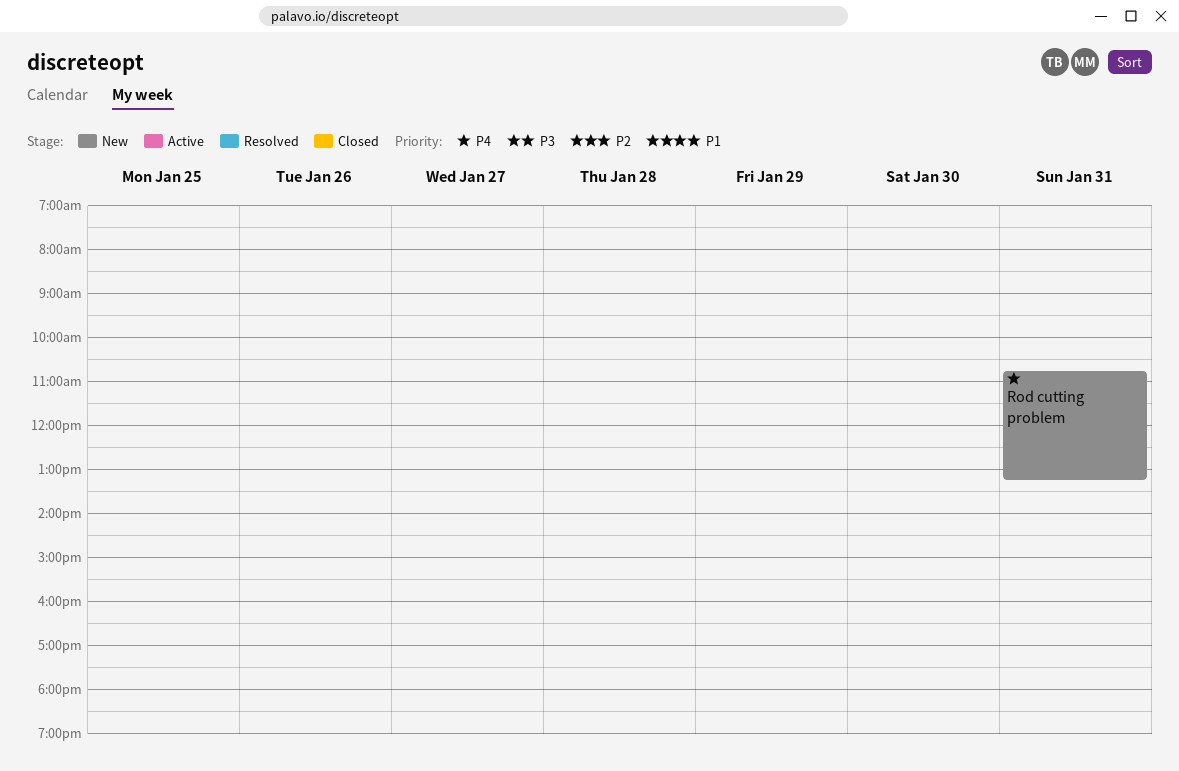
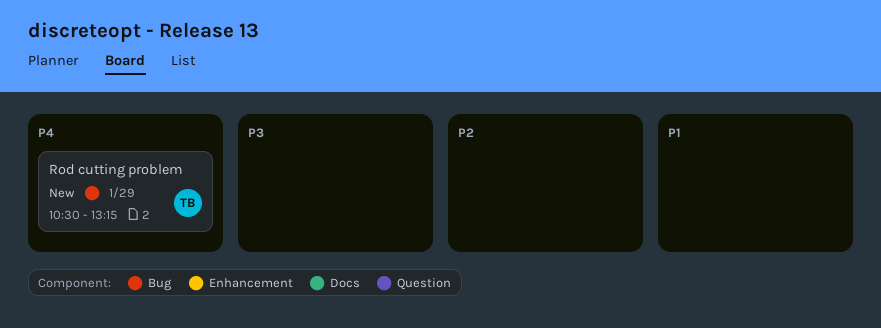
Rod cutting problem, day: Jan 31 -> Jan 29
Rod cutting problem, begins: 10:45 -> 10:30

